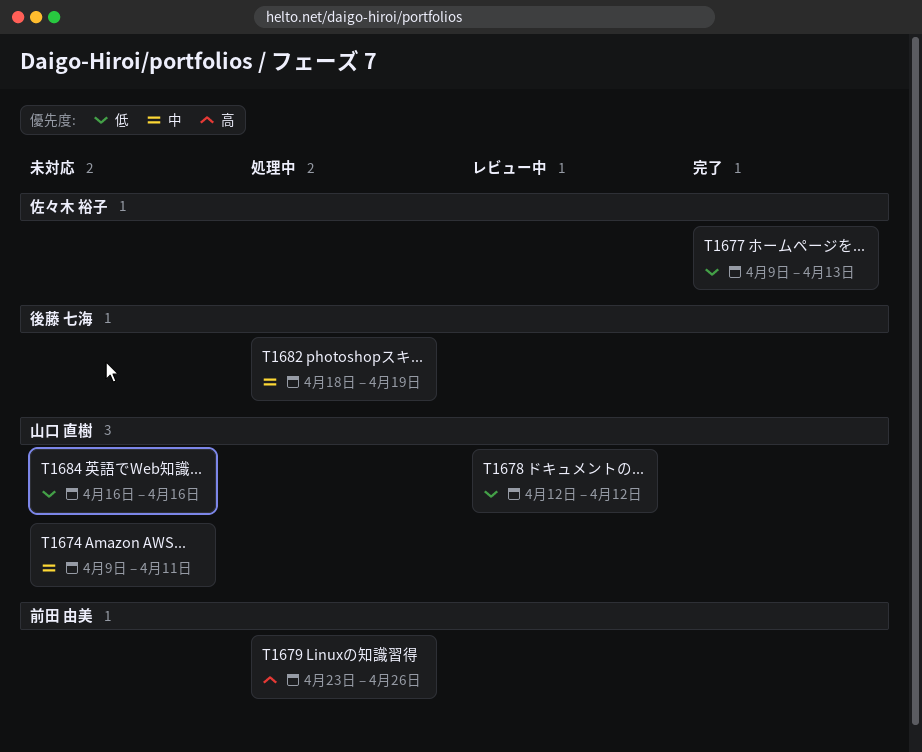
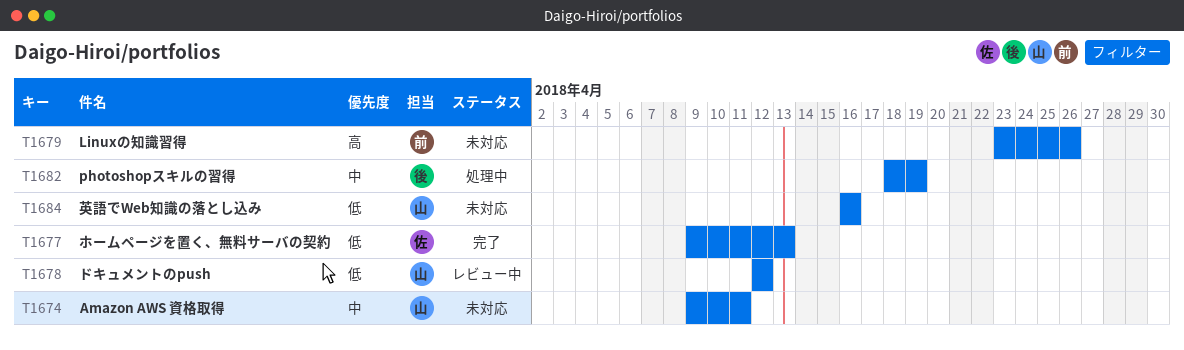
T1679, status: 処理中 -> 未対応

